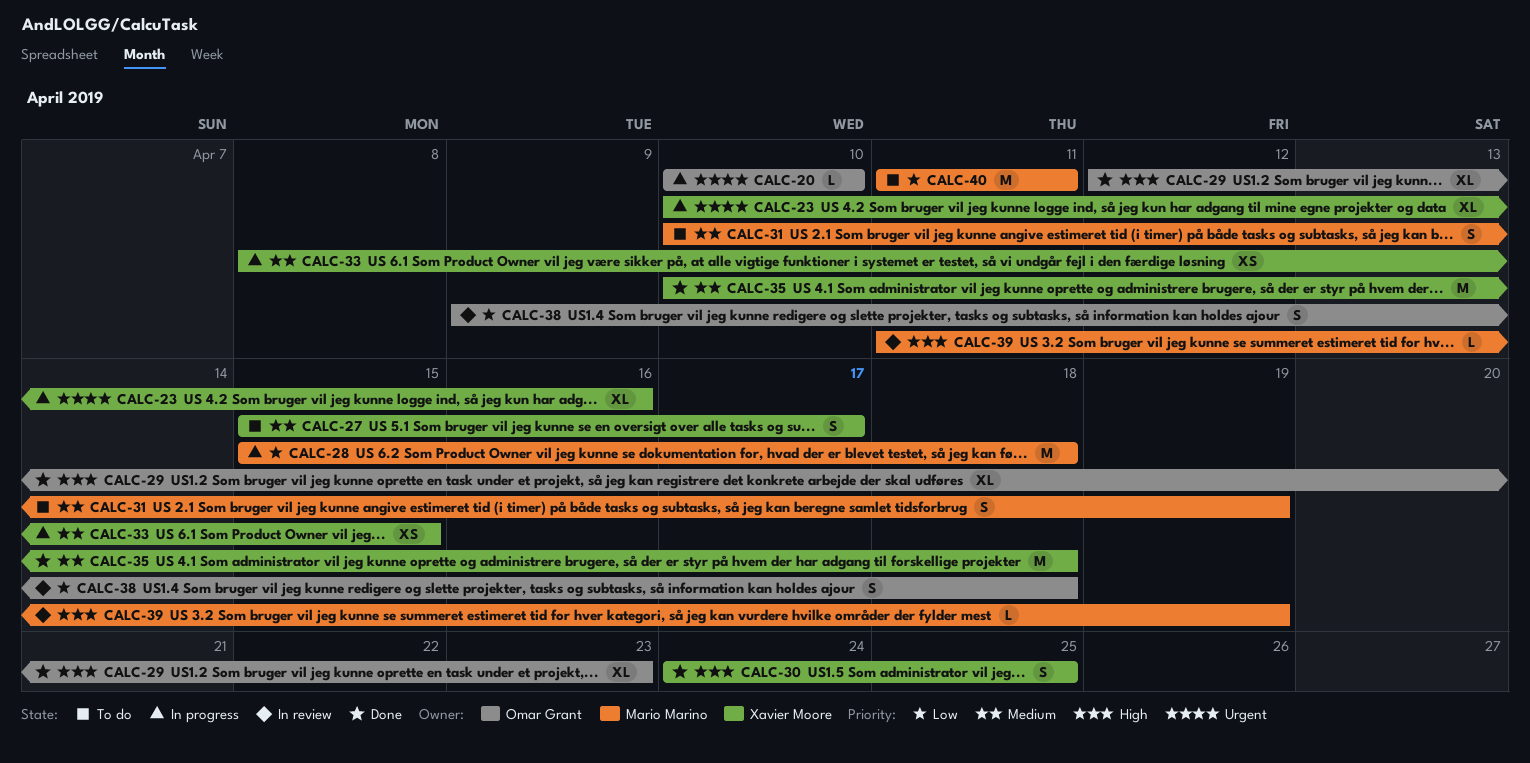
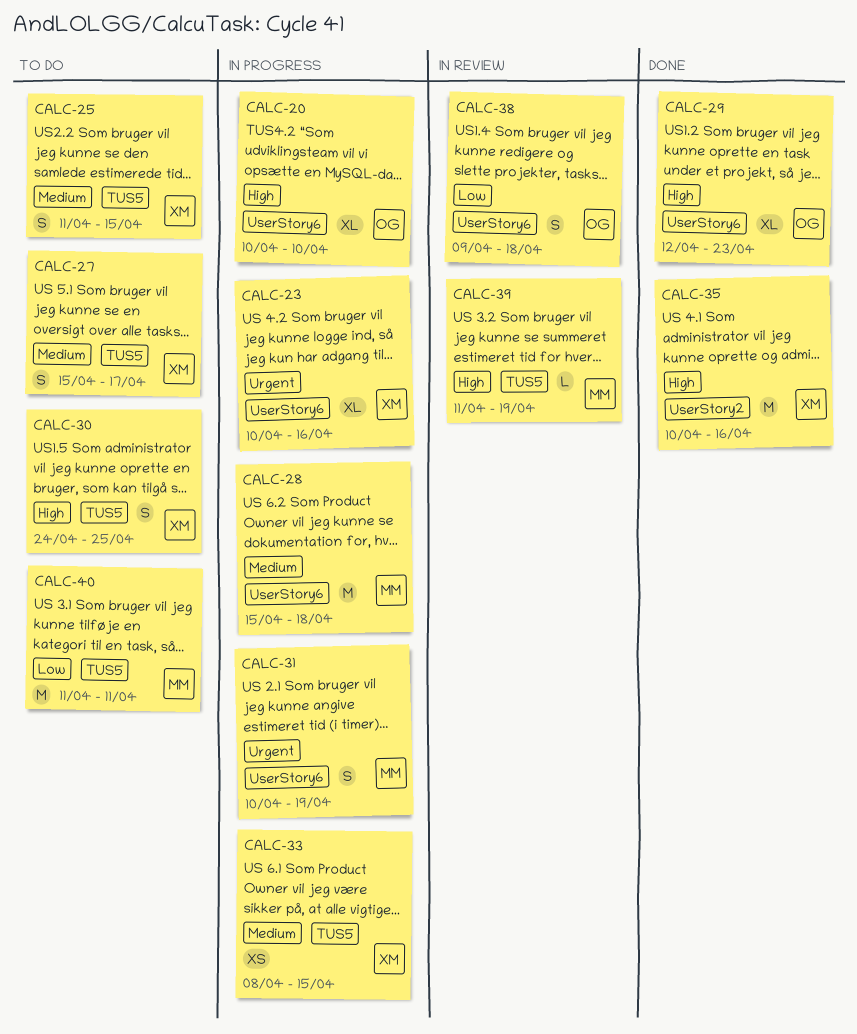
CALC-20, priority: Urgent -> High
CALC-20, estimate: L -> XL
CALC-25: none -> present
CALC-28, priority: Low -> Medium
CALC-30, status: Done -> To do
CALC-31, status: To do -> In progress
CALC-31, priority: Medium -> Urgent
CALC-35, priority: Medium -> High
CALC-35, due: Apr 18 -> Apr 16

